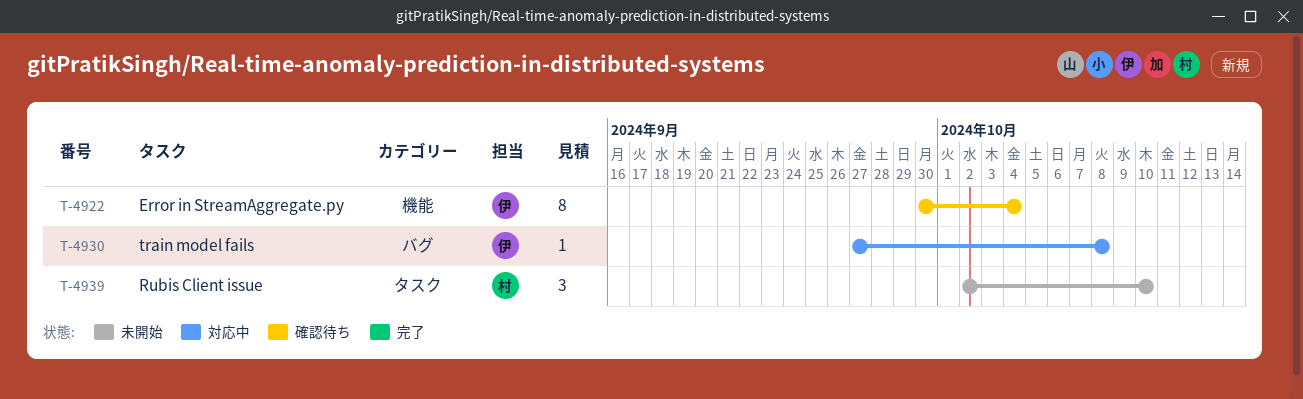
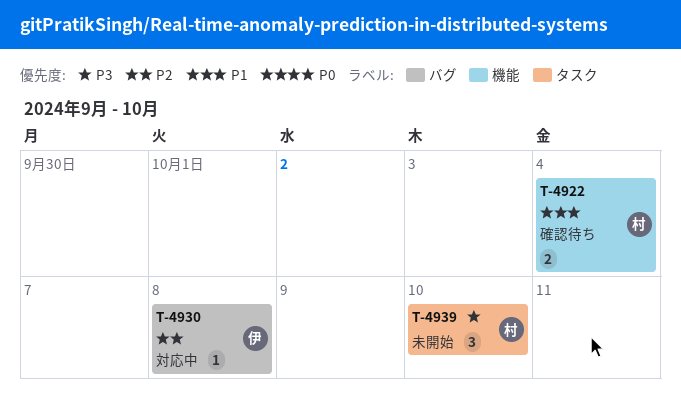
T-4922, owner: 伊 -> 村
T-4922, estimate: 8 -> 2

